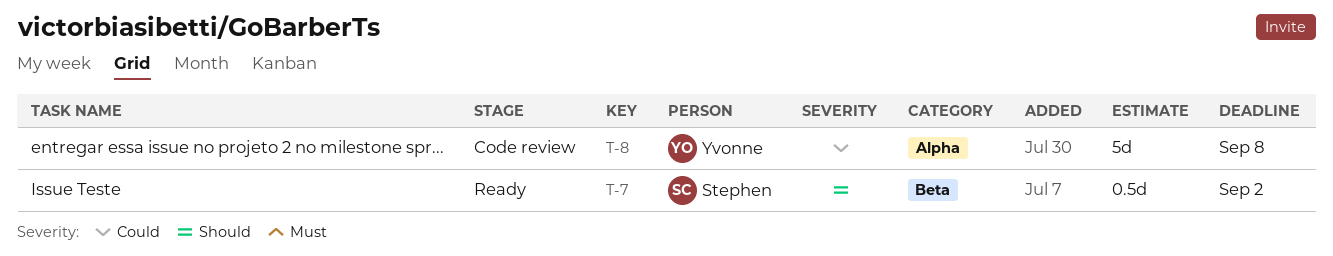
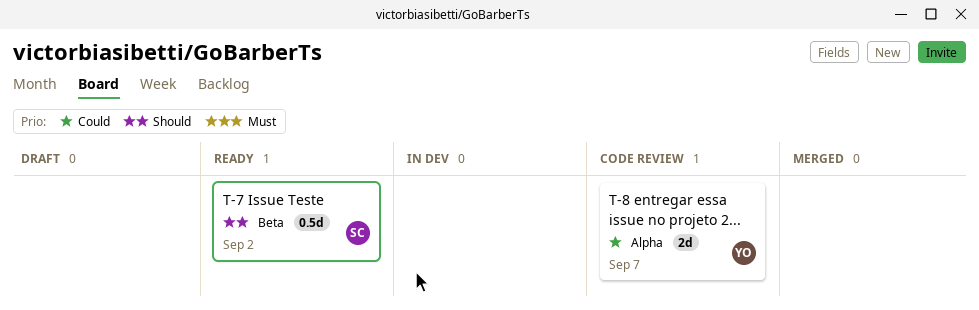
T-8, estimate: 5d -> 2d
T-8, due: Sep 8 -> Sep 7

